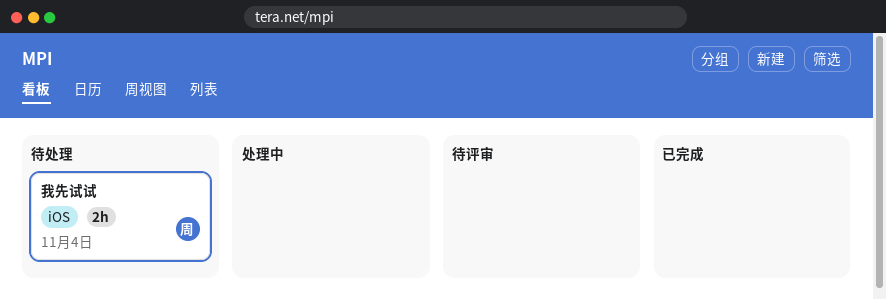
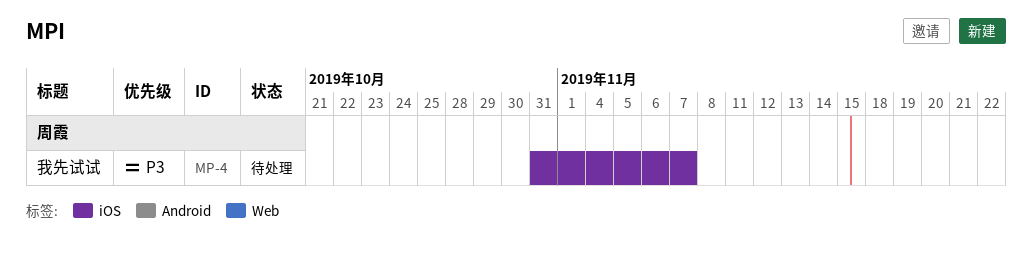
我先试试, due: Nov 4 -> Nov 7

